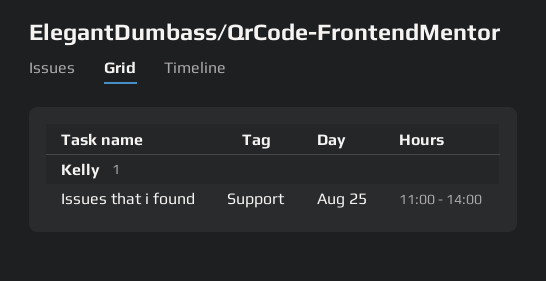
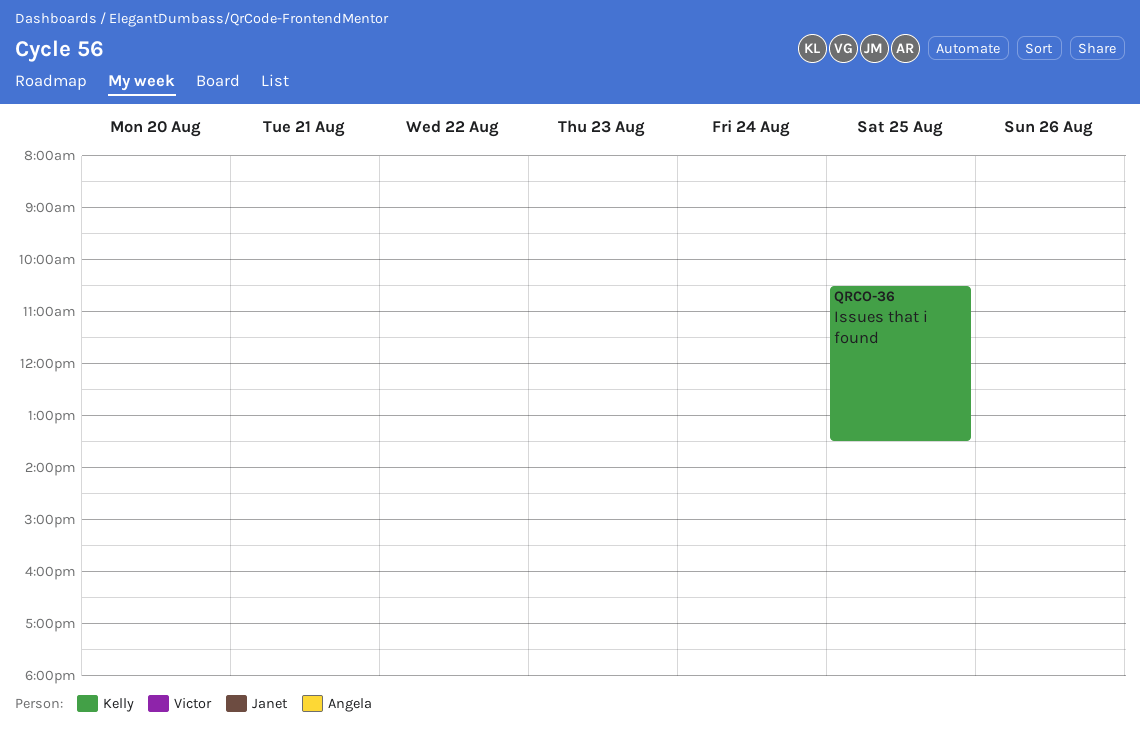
Issues that i found, begins: 11:00 -> 10:30
Issues that i found, ends: 14:00 -> 13:30

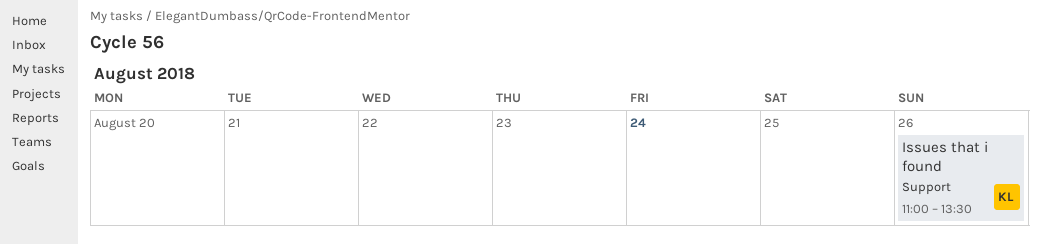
Issues that i found, day: Aug 25 -> Aug 26
Issues that i found, begins: 10:30 -> 11:00

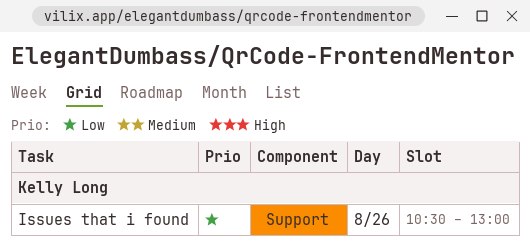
Issues that i found, begins: 11:00 -> 10:30
Issues that i found, ends: 13:30 -> 13:00

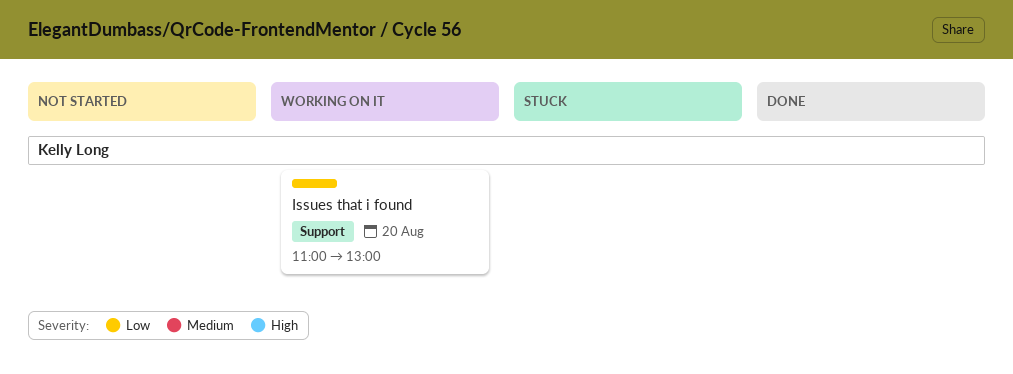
Issues that i found, day: Aug 26 -> Aug 20
Issues that i found, begins: 10:30 -> 11:00

